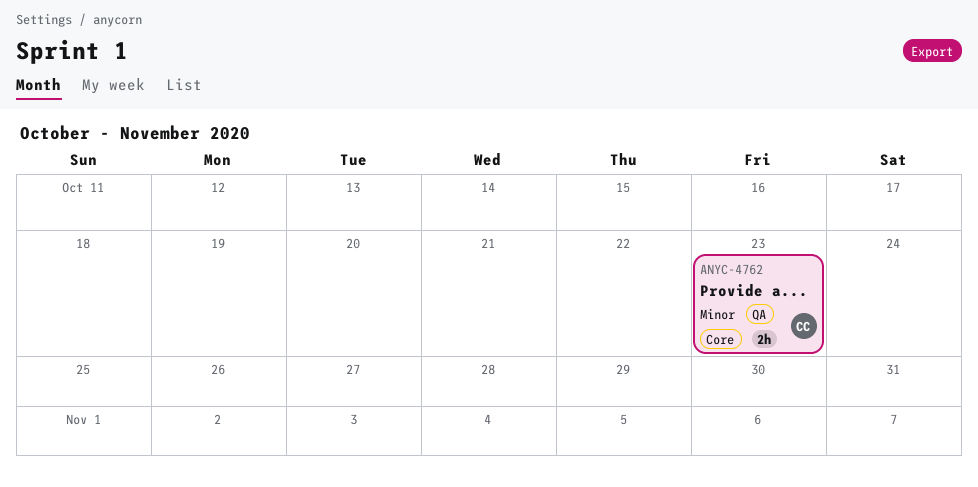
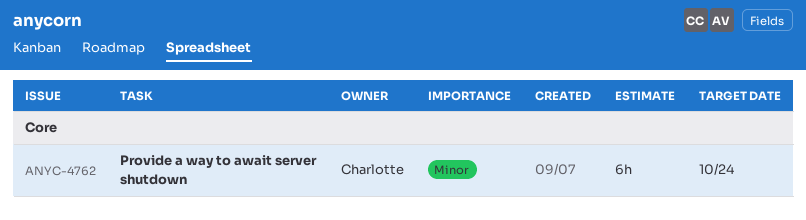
ANYC-4762, estimate: 2h -> 6h
ANYC-4762, due: Oct 23 -> Oct 24

